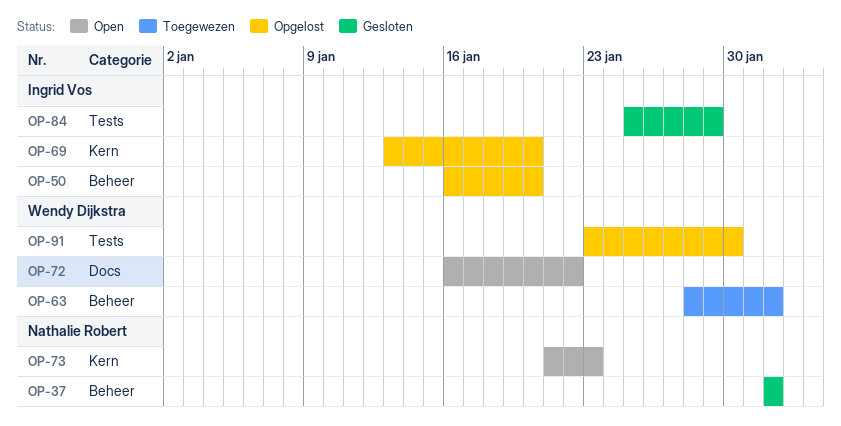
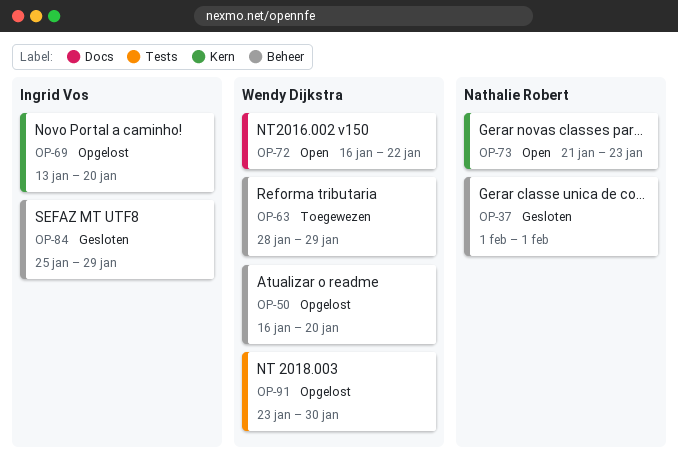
OP-50, owner: Ingrid Vos -> Wendy Dijkstra
OP-63, due: Feb 1 -> Jan 29
OP-84, label: Tests -> Beheer

